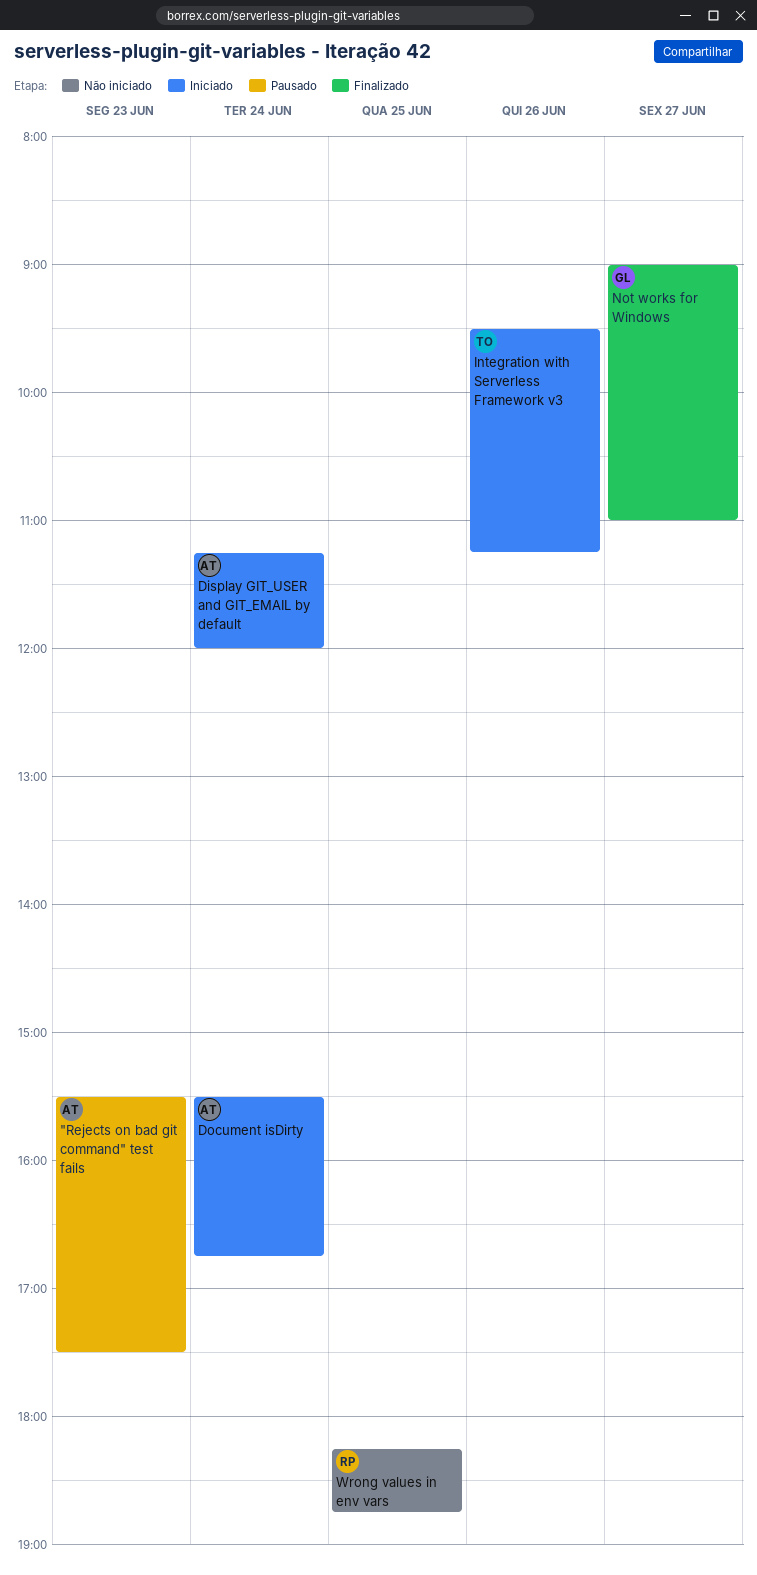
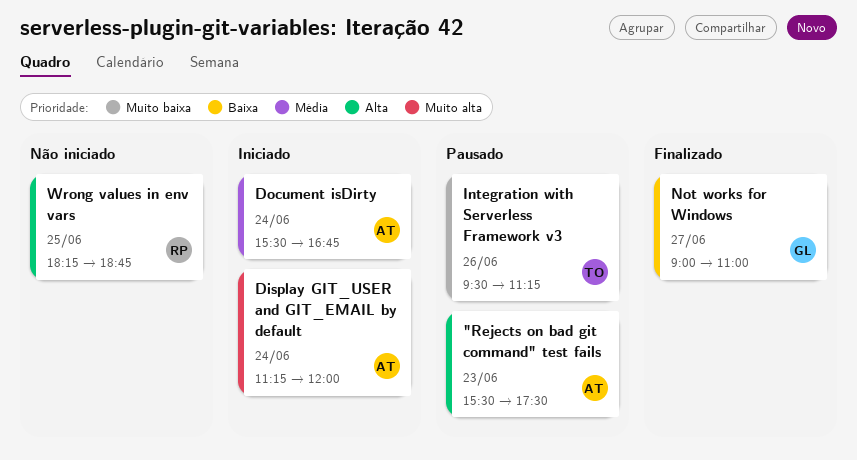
Integration with Serverless Framework v3, status: Iniciado -> Pausado

